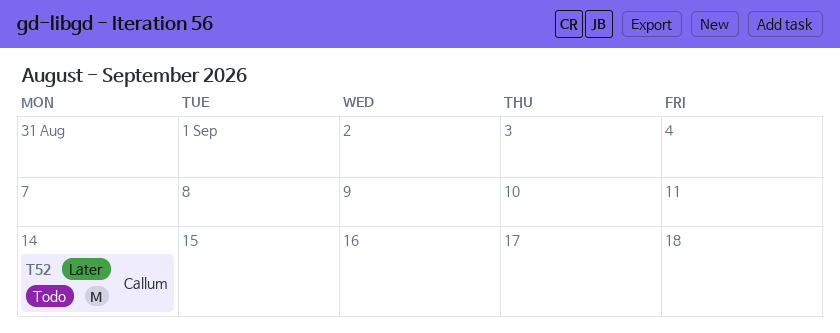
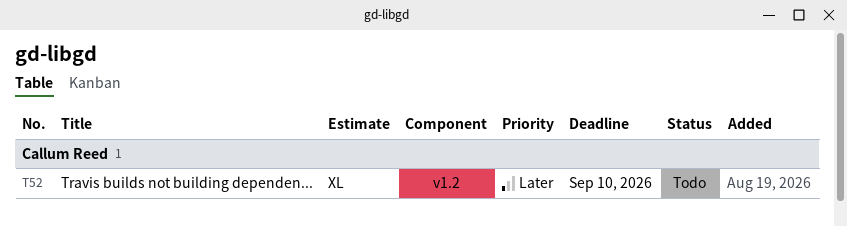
T52, estimate: M -> XL
T52, due: Sep 14 -> Sep 10

